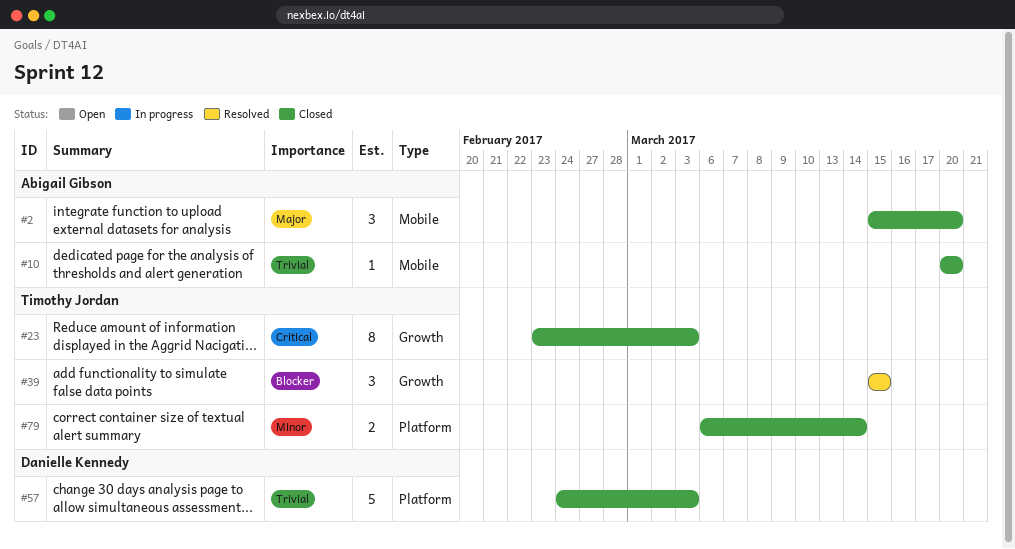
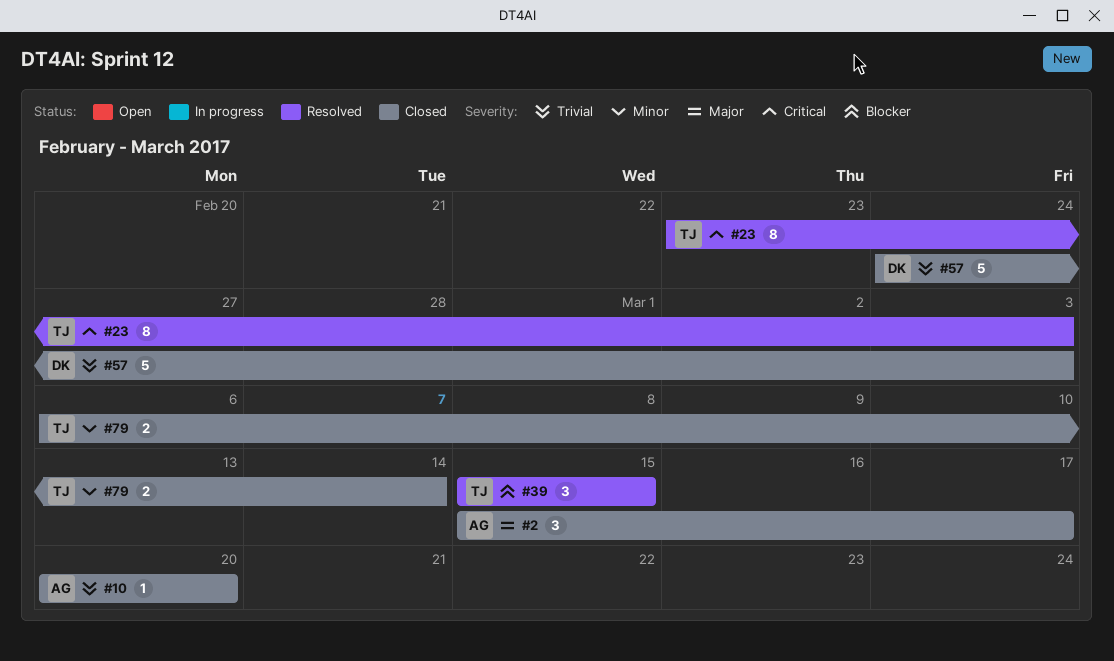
#2, due: Mar 20 -> Mar 17
#23, status: Closed -> Resolved

